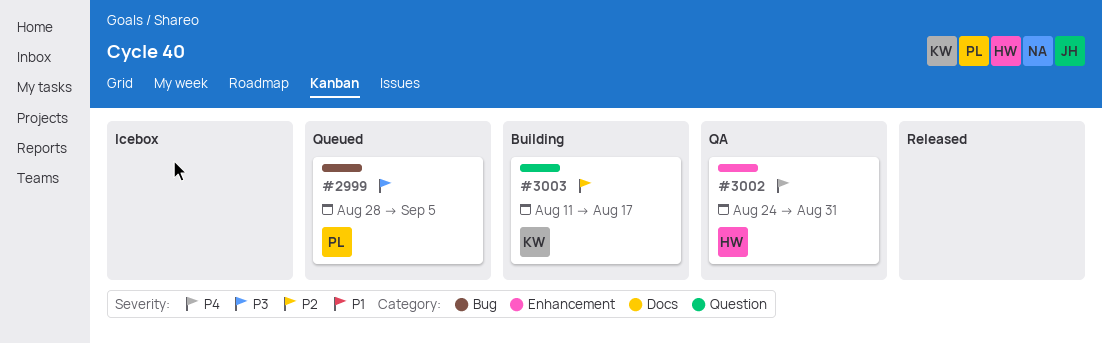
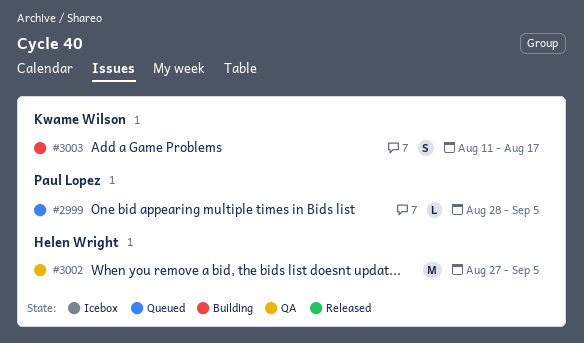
#3002, start: Aug 24 -> Aug 27
#3002, due: Aug 31 -> Sep 5

